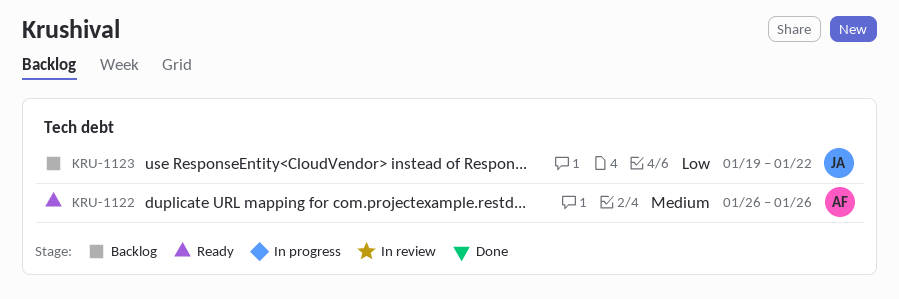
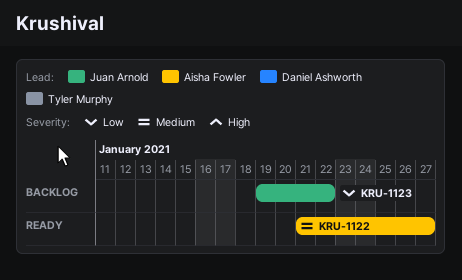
KRU-1122, start: Jan 26 -> Jan 21
KRU-1122, due: Jan 26 -> Jan 27

